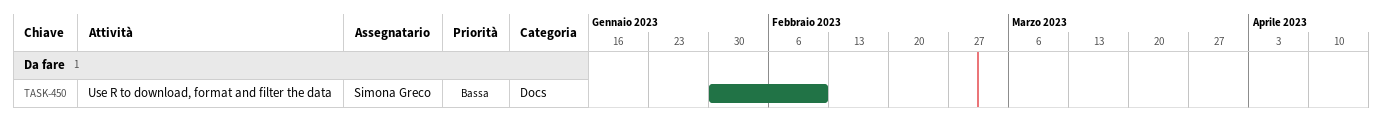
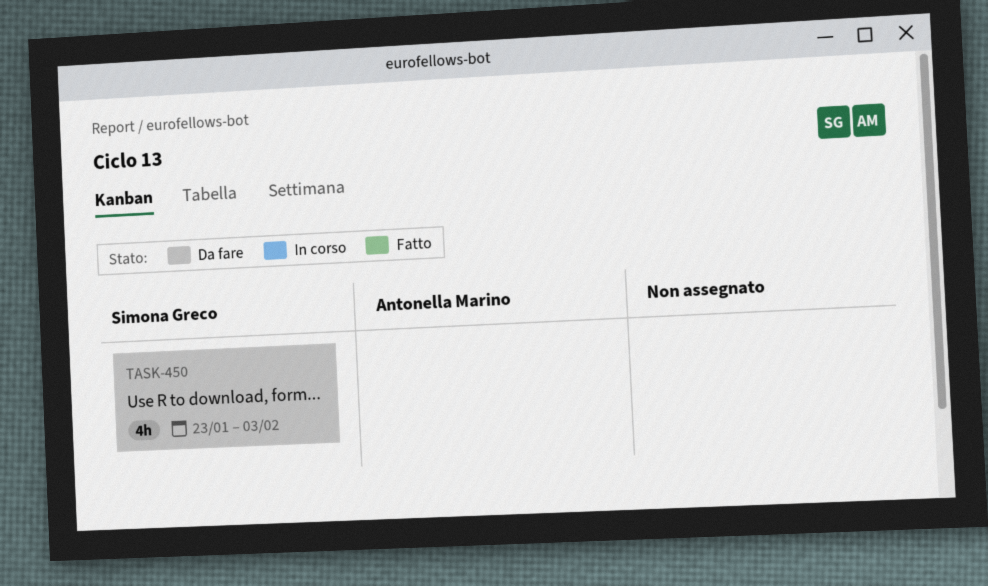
TASK-450, start: Jan 30 -> Jan 23
TASK-450, due: Feb 10 -> Feb 3

